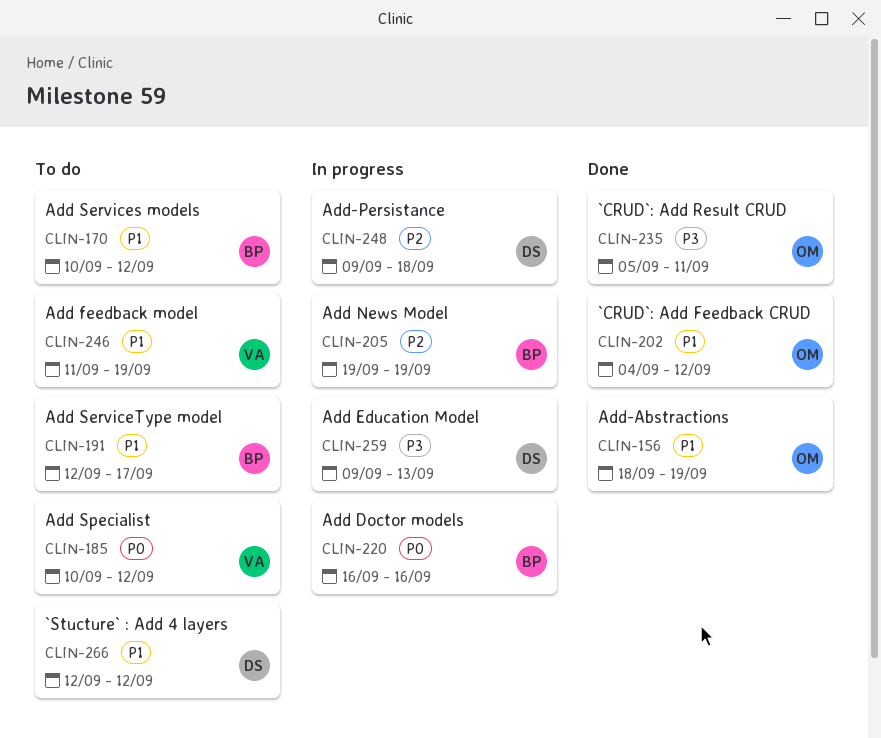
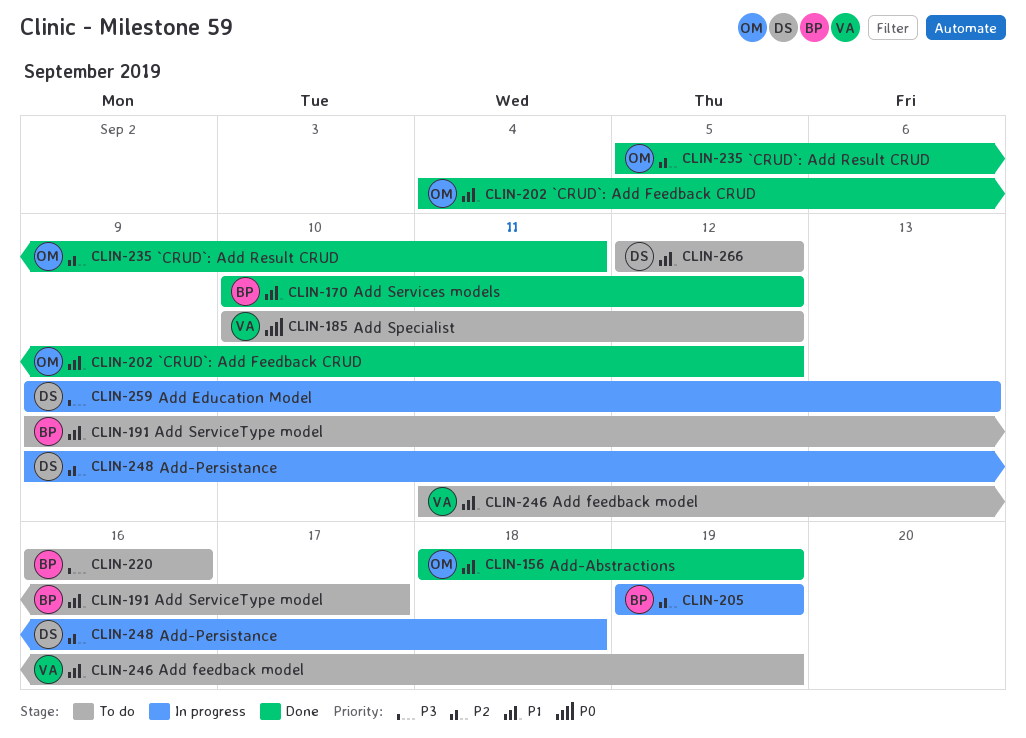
CLIN-170, status: To do -> Done
CLIN-191, start: Sep 12 -> Sep 9
CLIN-220, status: In progress -> To do
CLIN-220, priority: P0 -> P3
CLIN-235, priority: P3 -> P2

